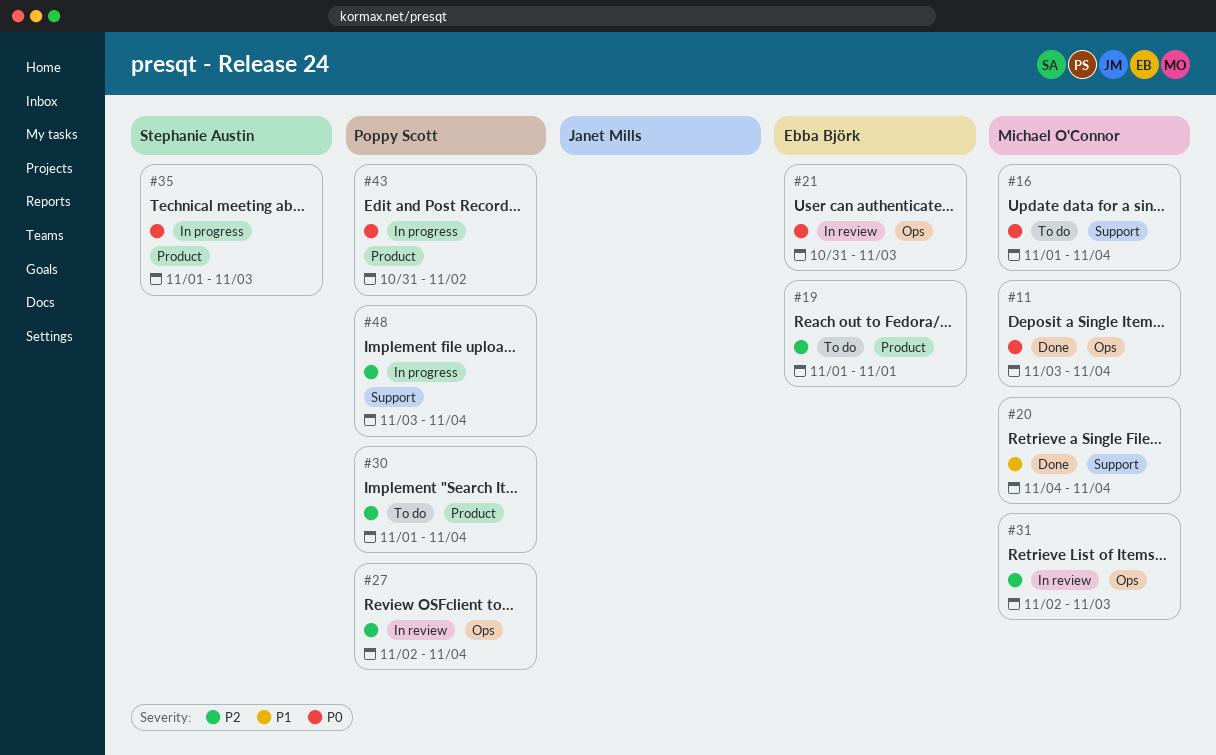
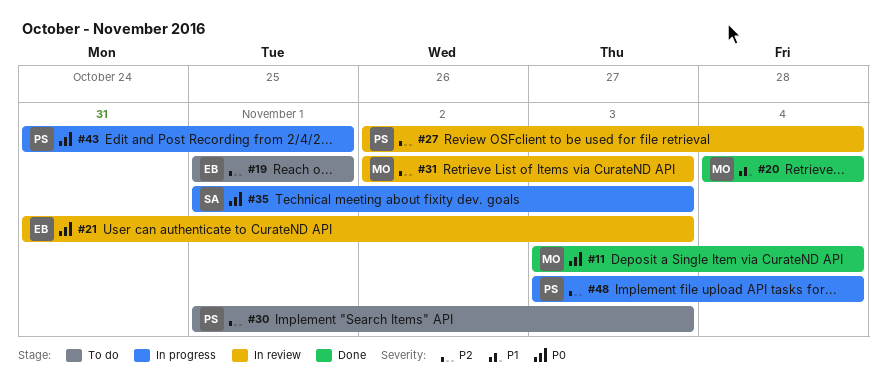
#16: present -> none
#30, due: Nov 4 -> Nov 3
#43, due: Nov 2 -> Nov 1

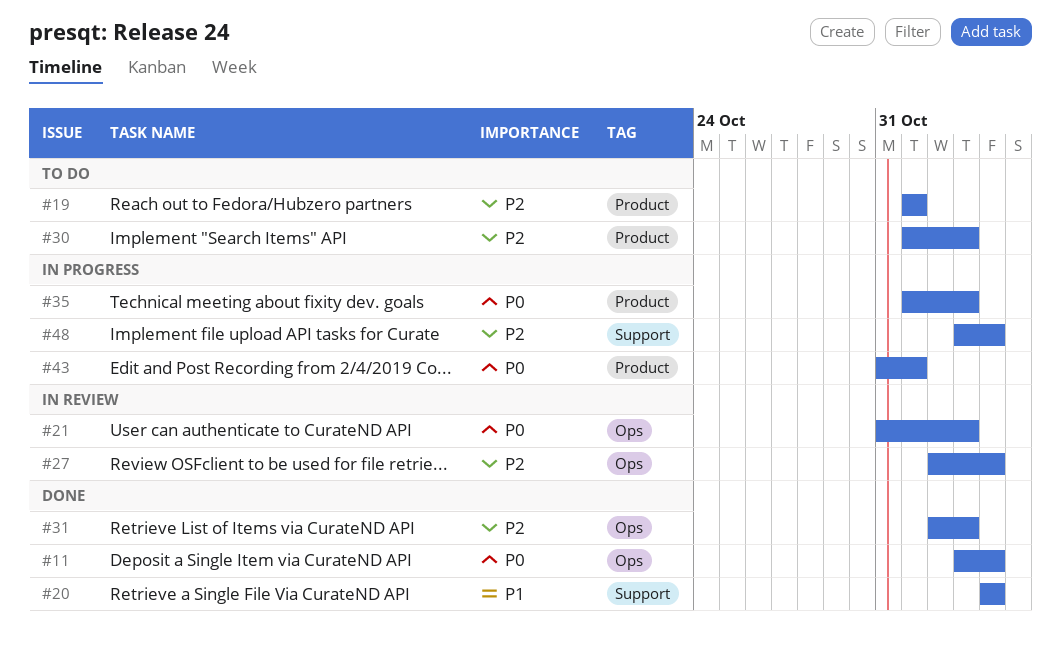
#31, status: In review -> Done

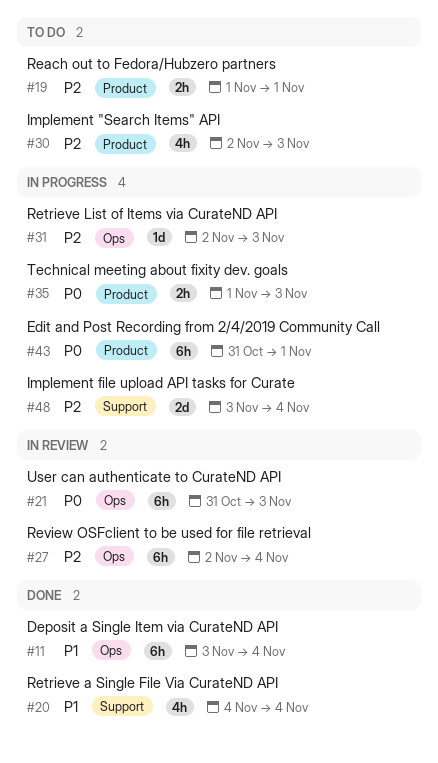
#11, priority: P0 -> P1
#30, start: Nov 1 -> Nov 2
#31, status: Done -> In progress

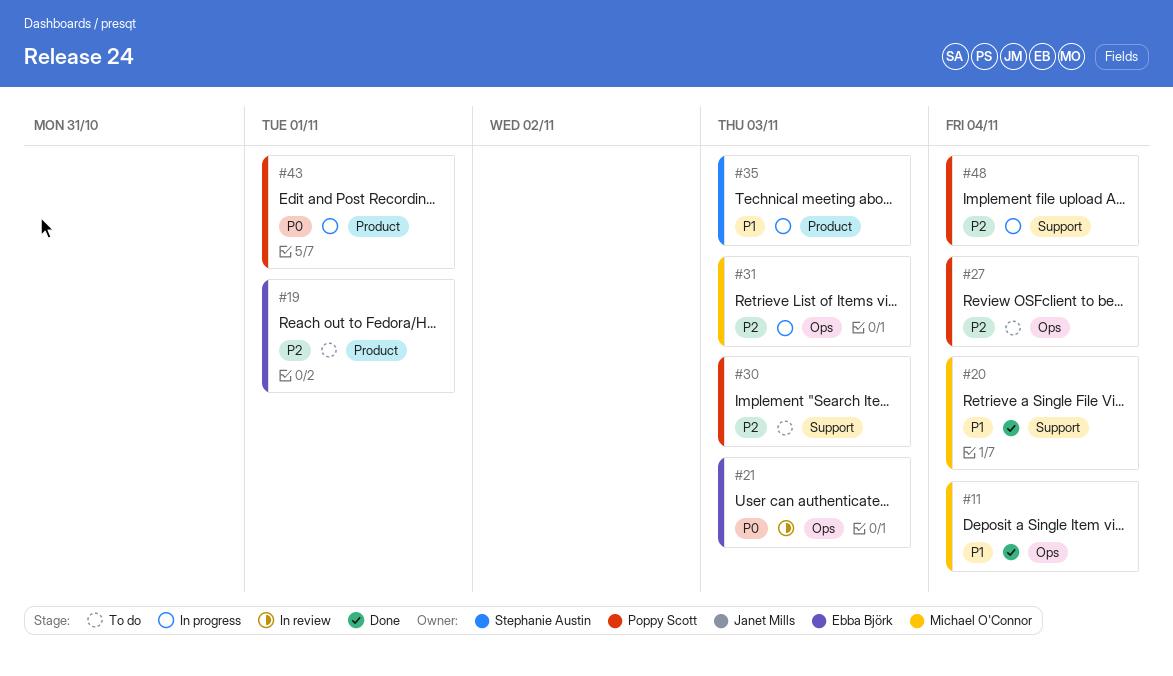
#27, status: In review -> To do
#30, label: Product -> Support
#35, priority: P0 -> P1

